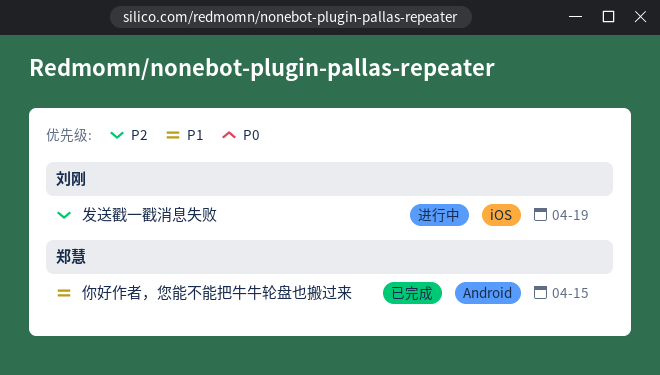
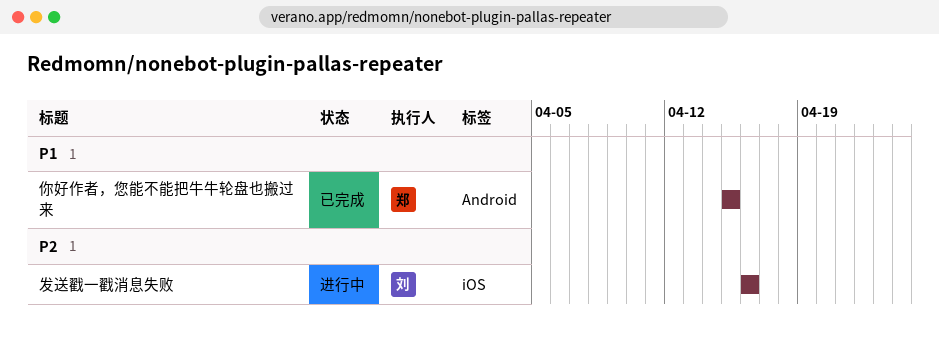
发送戳一戳消息失败, due: Apr 19 -> Apr 16

